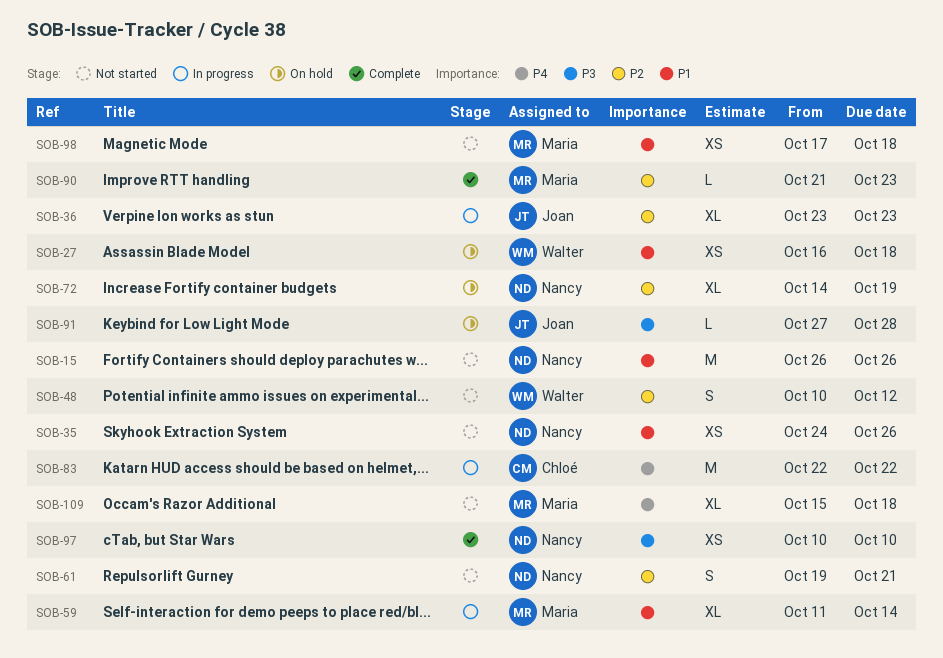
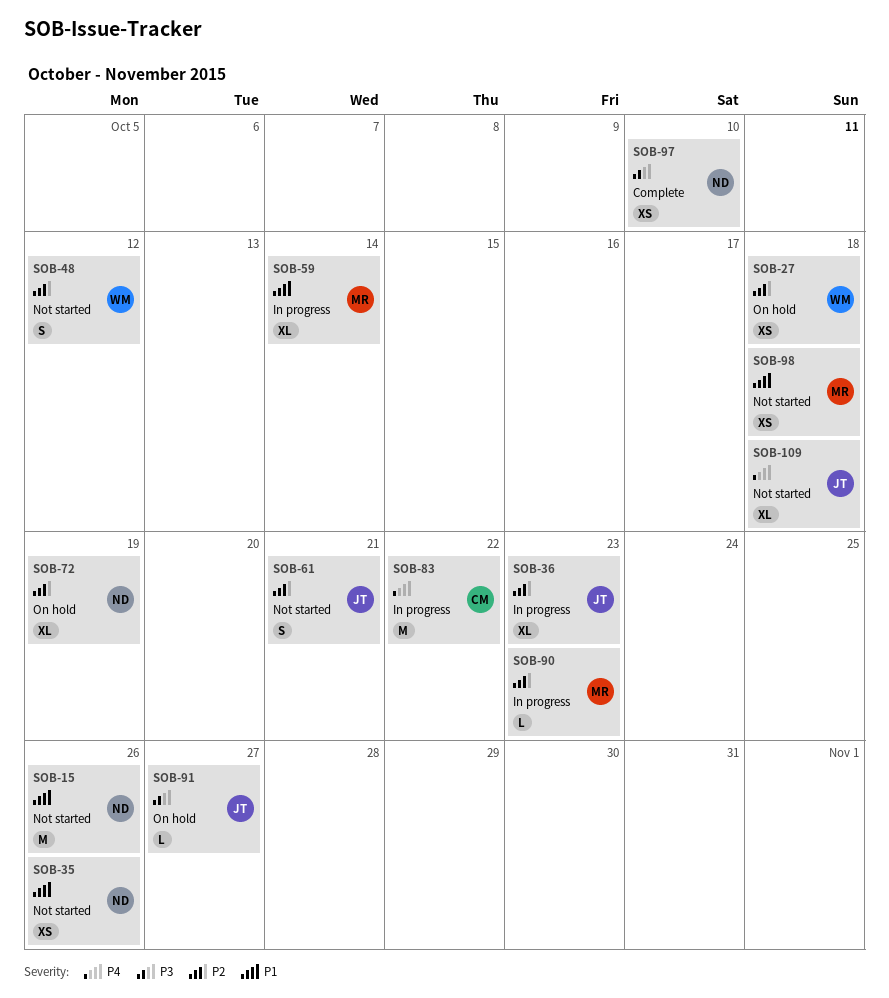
SOB-27, priority: P1 -> P2
SOB-61, owner: Nancy -> Joan
SOB-90, status: Complete -> In progress
SOB-91, due: Oct 28 -> Oct 27
SOB-109, owner: Maria -> Joan

